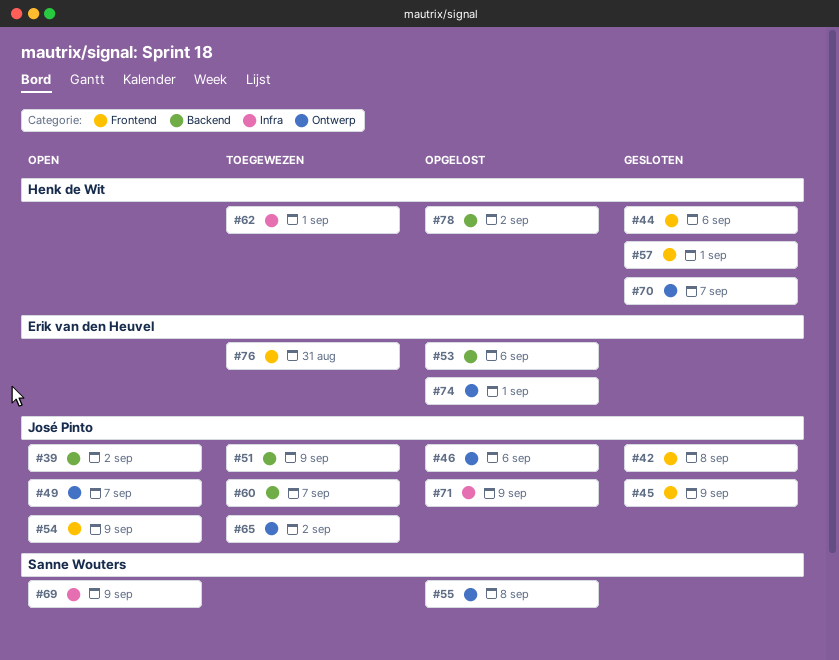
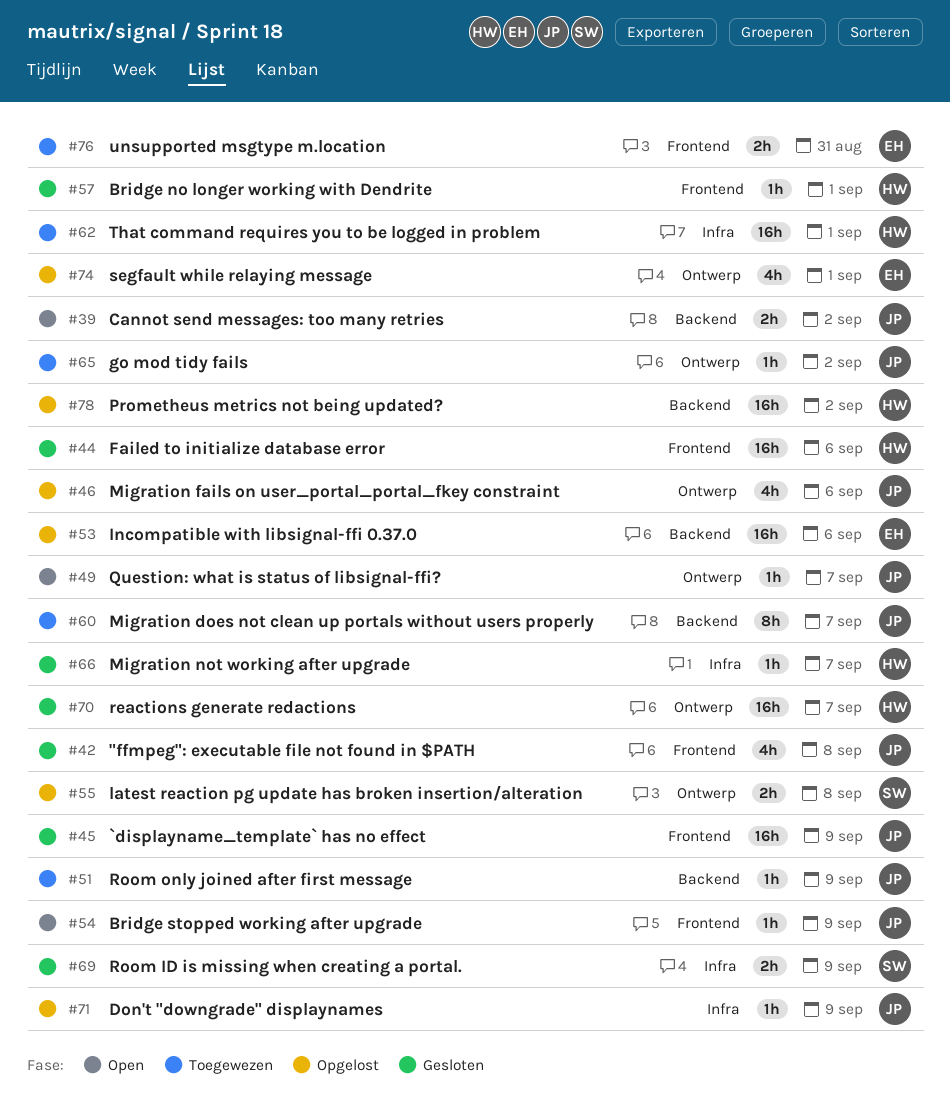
#66: none -> present
#69, status: Open -> Gesloten

